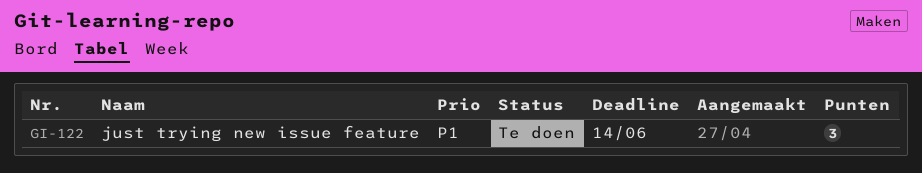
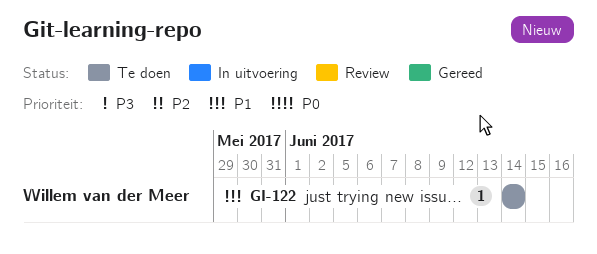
GI-122, estimate: 3 -> 1

